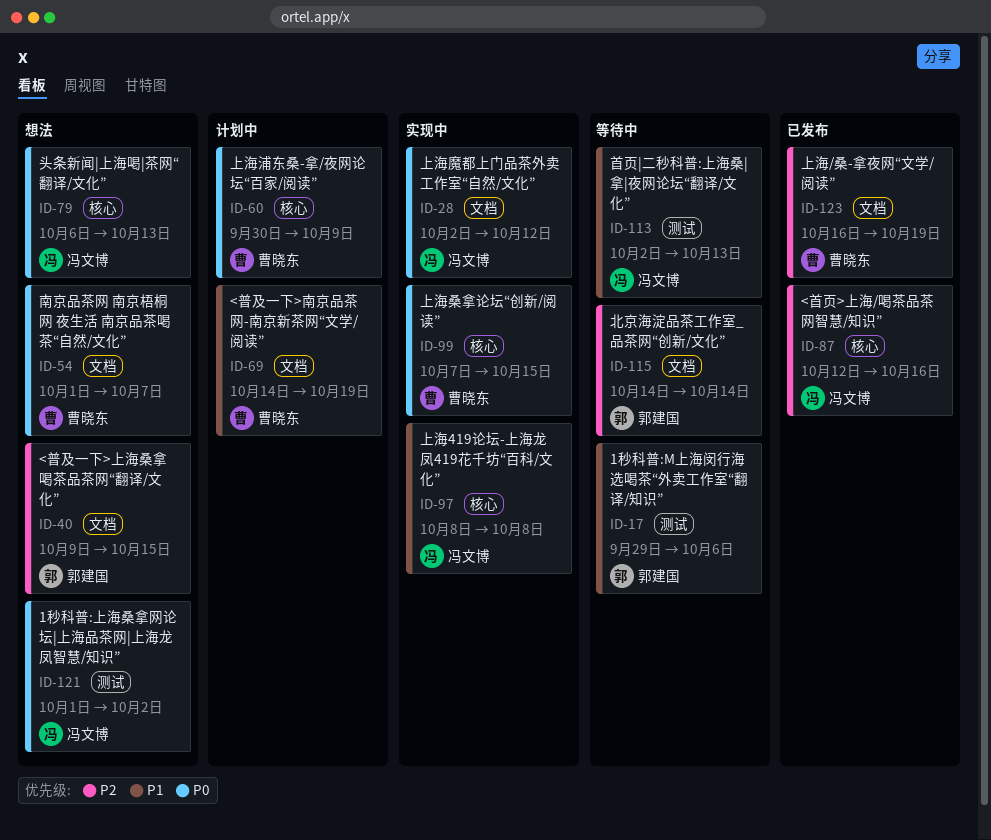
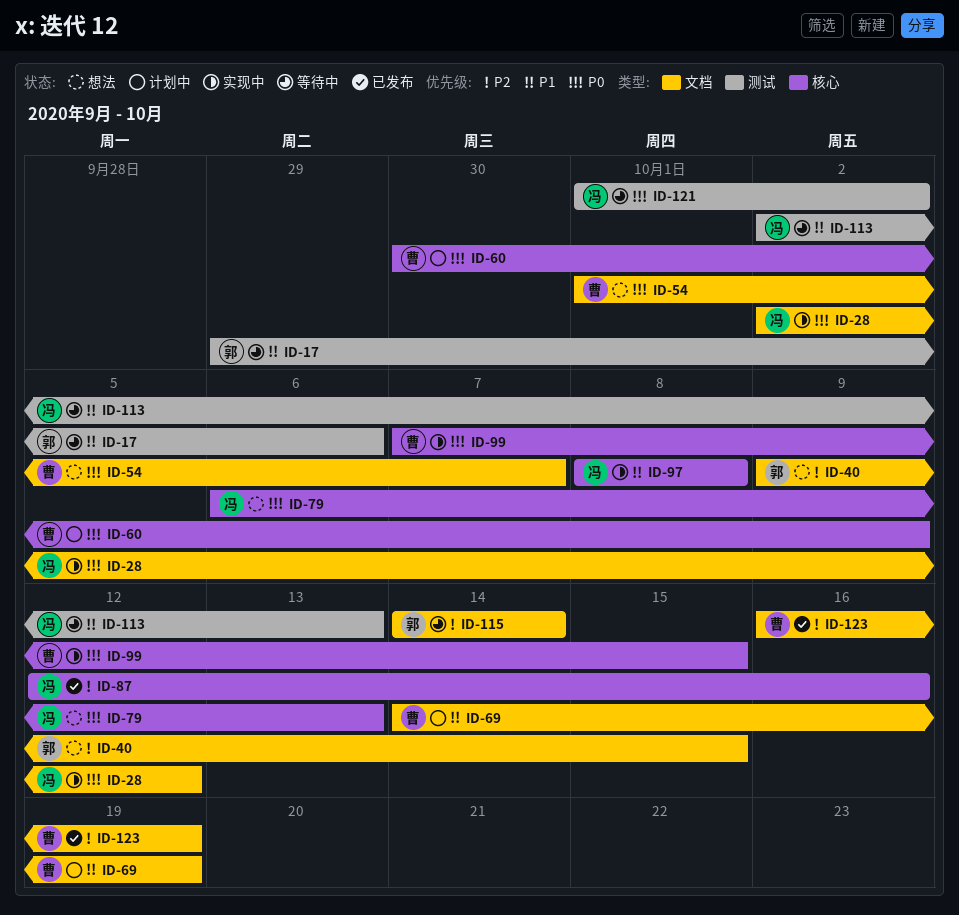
ID-121, status: 想法 -> 等待中

